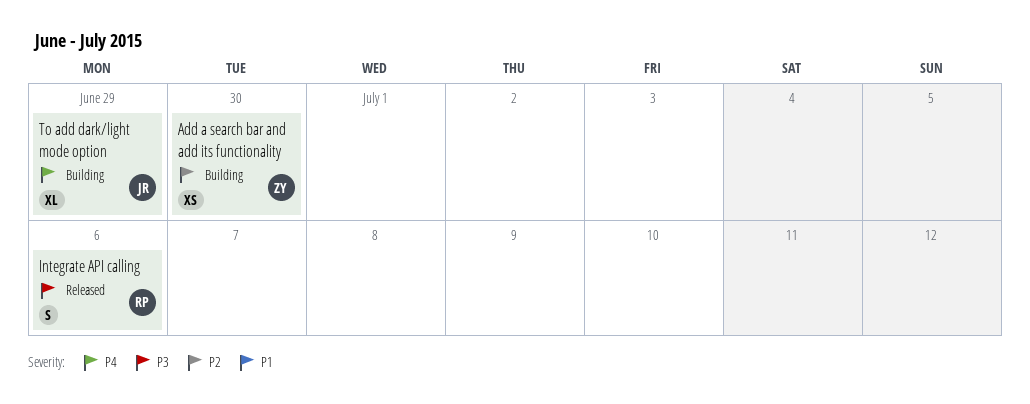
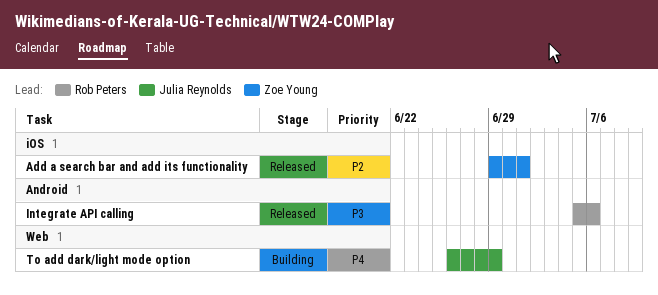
Add a search bar and add its functionality, status: Building -> Released
Add a search bar and add its functionality, due: Jun 30 -> Jul 1

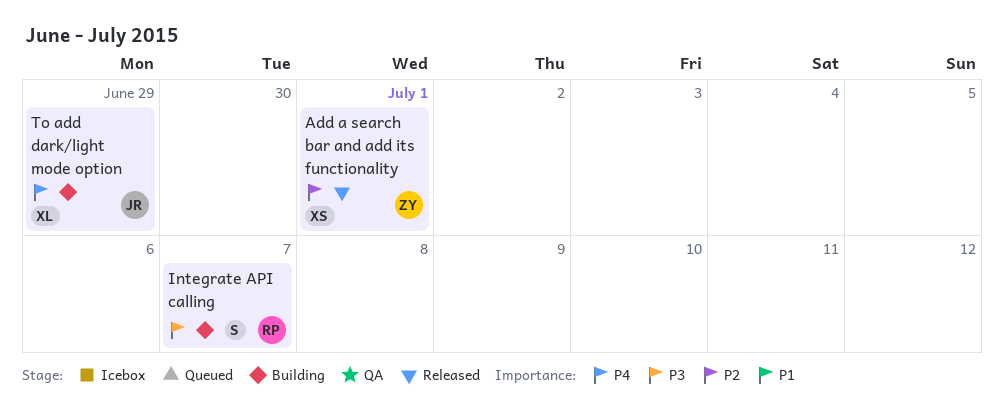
Integrate API calling, status: Released -> Building
Integrate API calling, due: Jul 6 -> Jul 7

